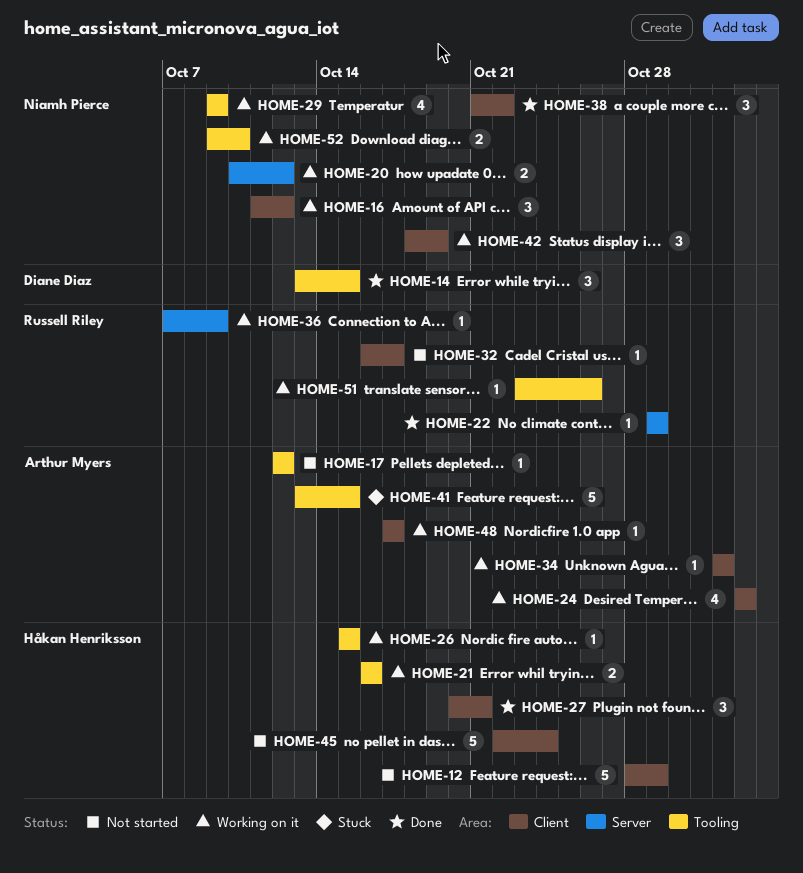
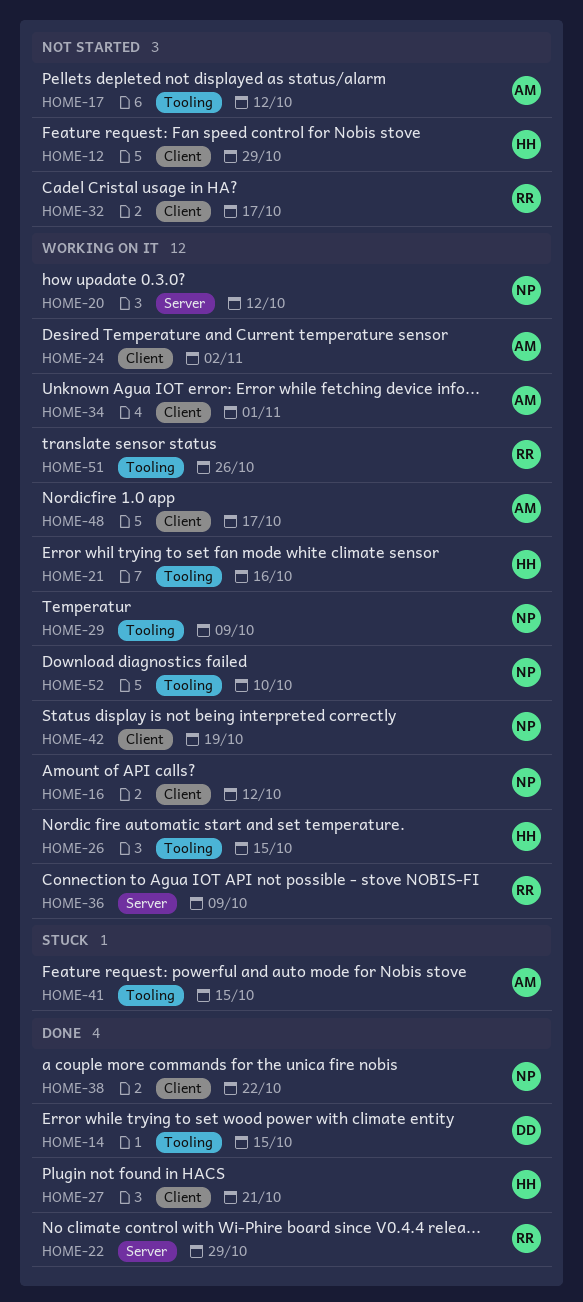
HOME-45: present -> none

